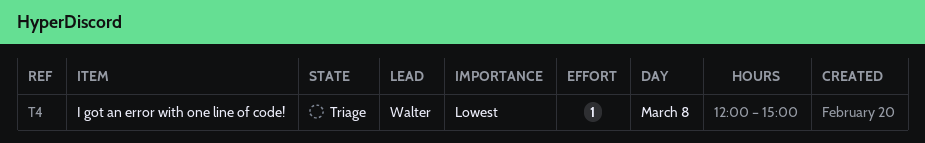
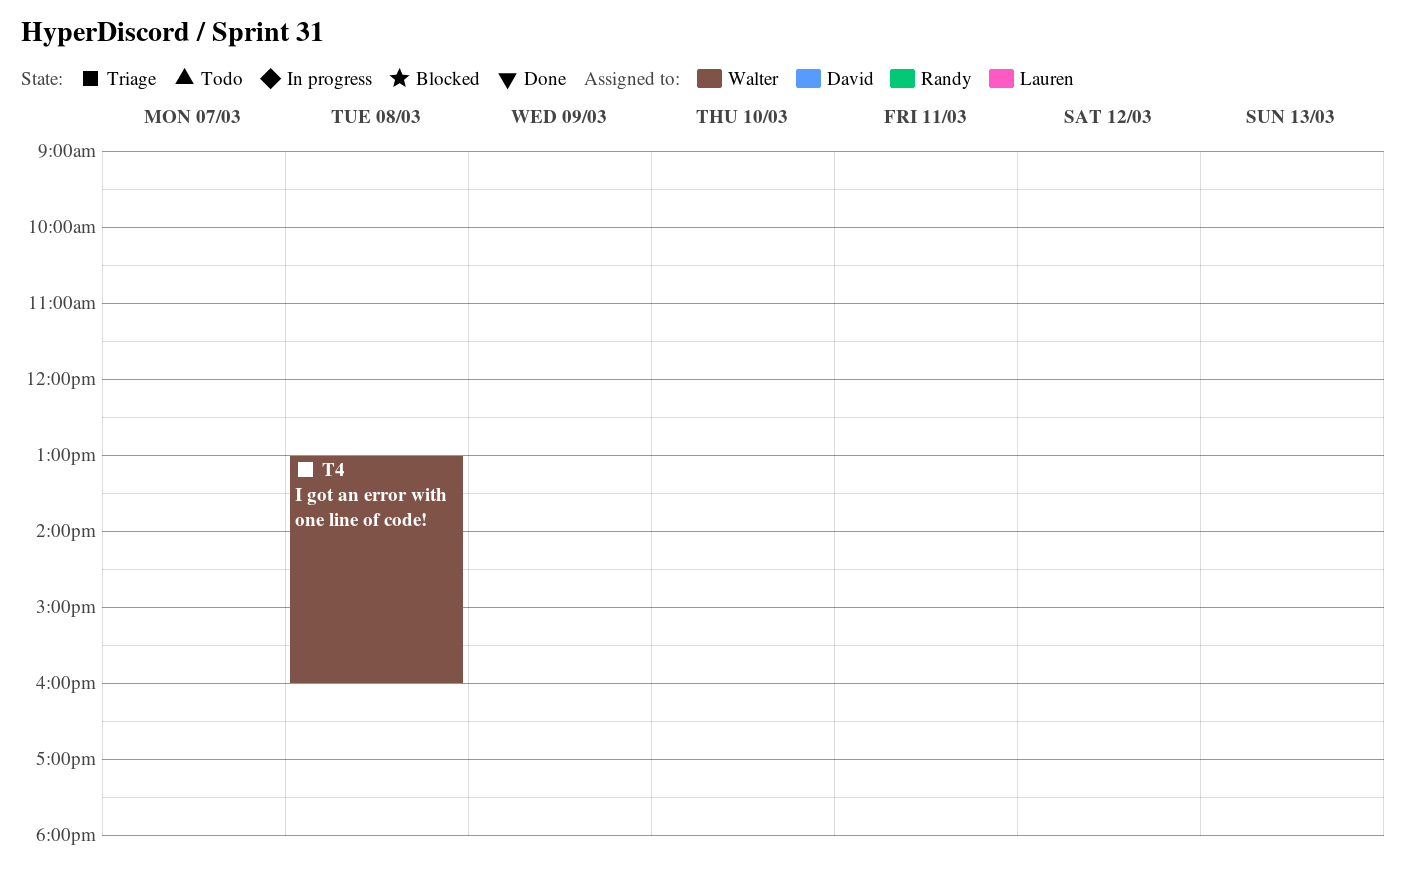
T4, begins: 12:00 -> 13:00
T4, ends: 15:00 -> 16:00

